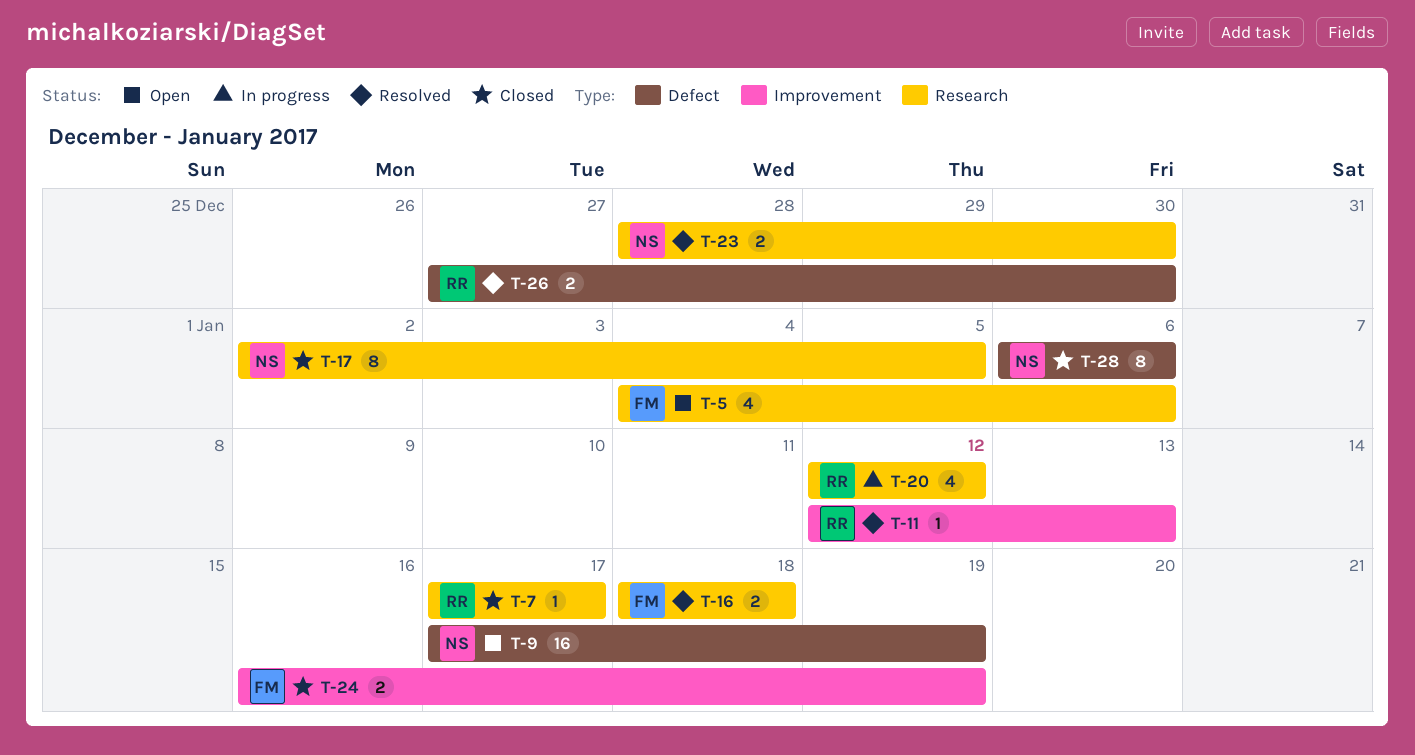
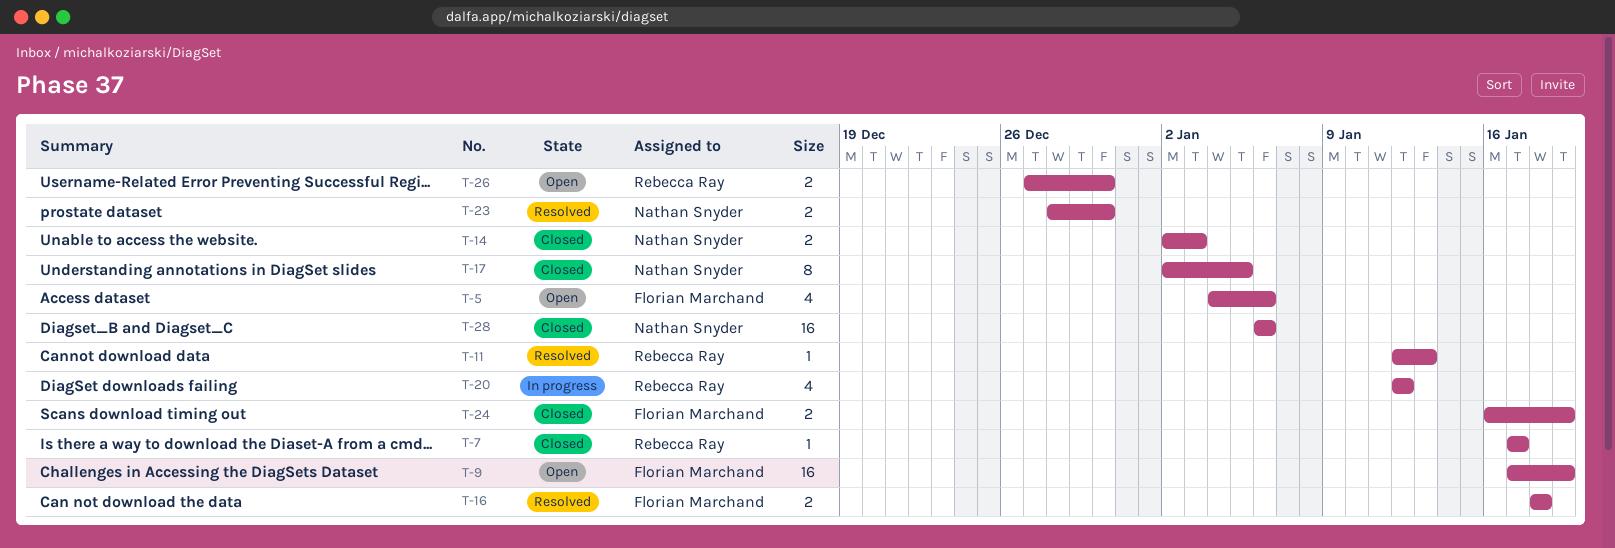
T-9, owner: Nathan Snyder -> Florian Marchand
T-14: none -> present
T-26, status: Resolved -> Open
T-28, estimate: 8 -> 16

